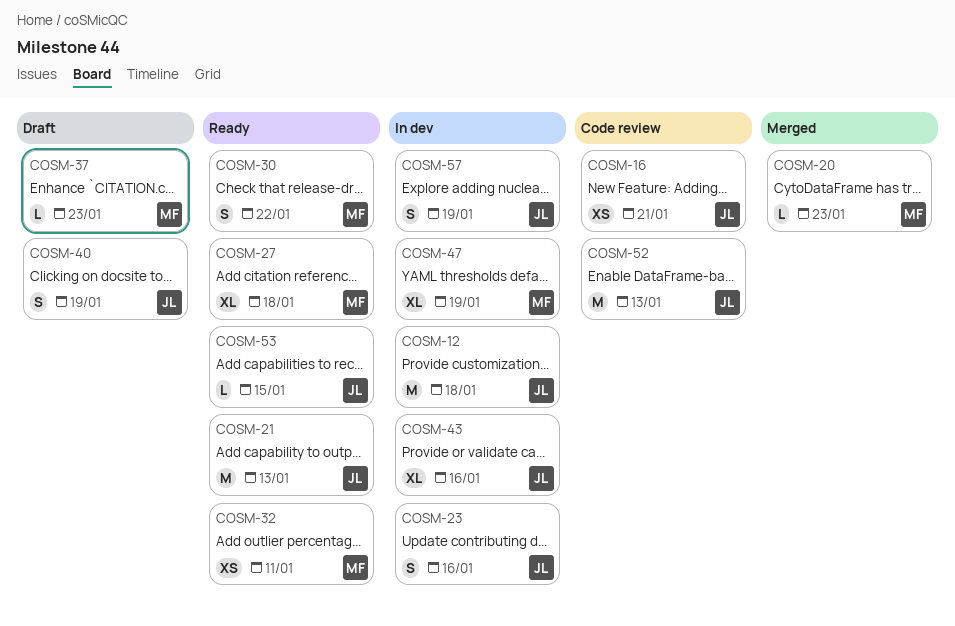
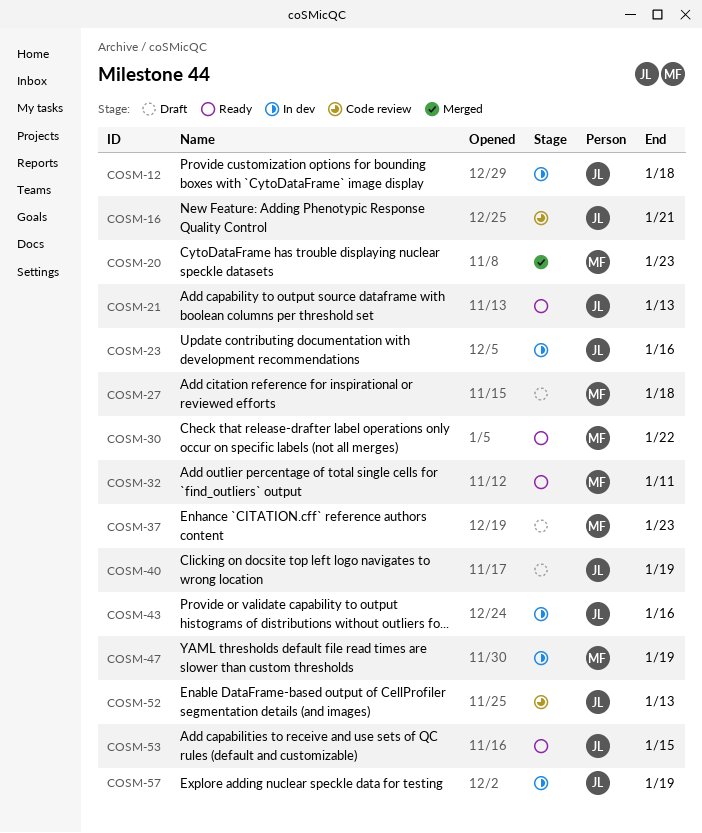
COSM-27, status: Ready -> Draft

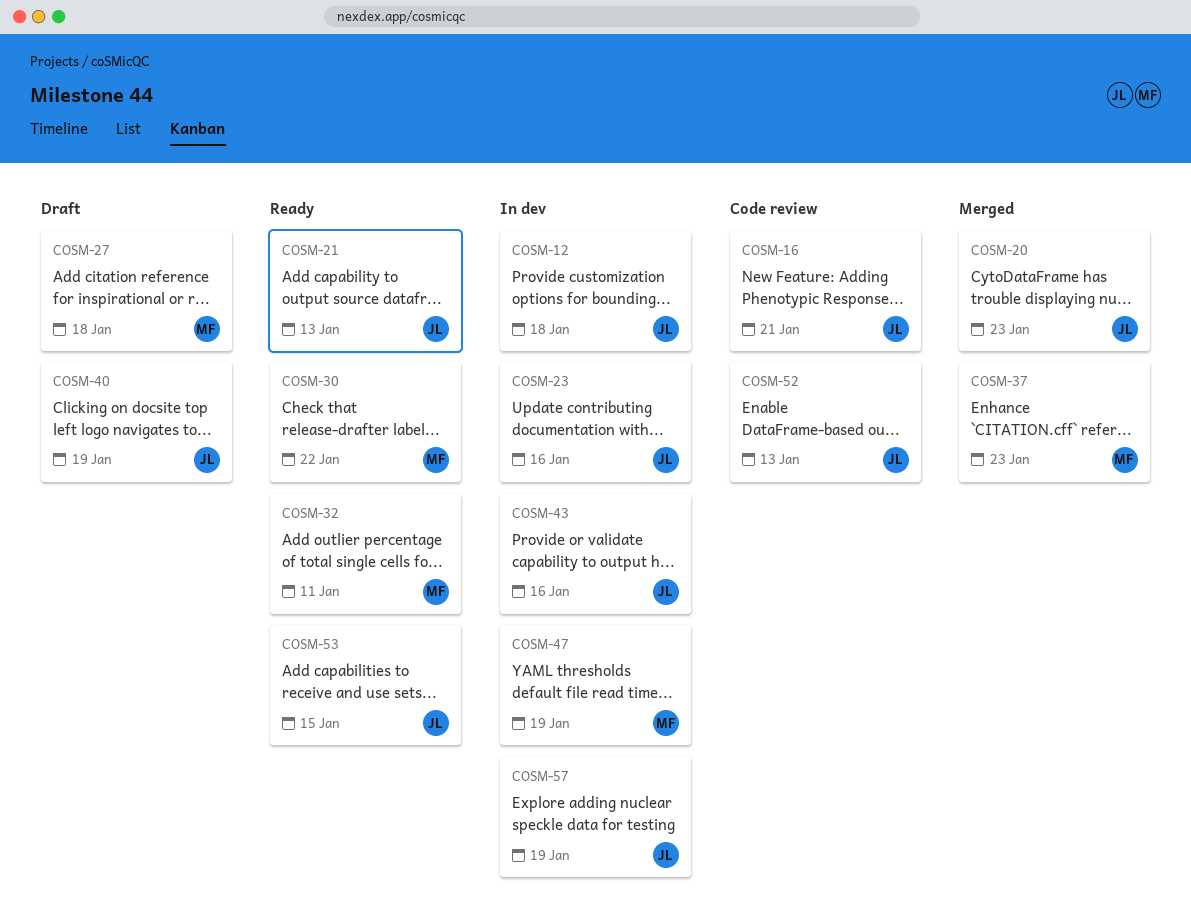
COSM-20, owner: MF -> JL
COSM-37, status: Draft -> Merged

